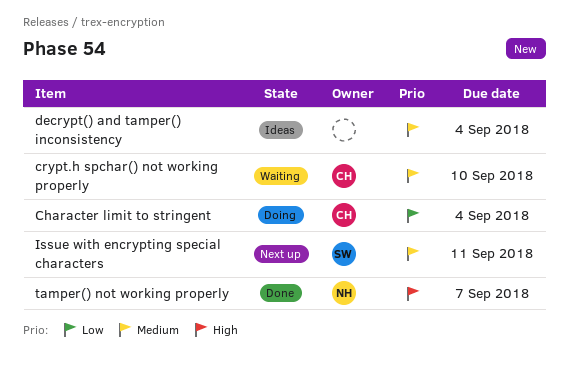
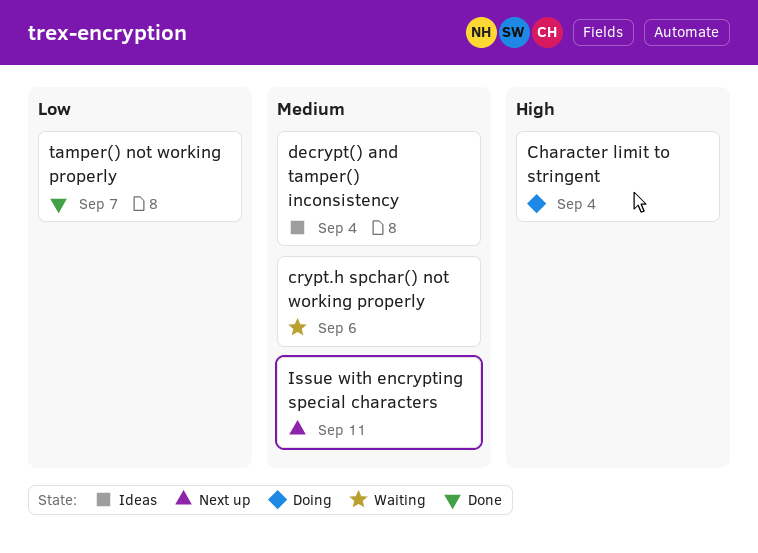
Character limit to stringent, priority: Low -> High
crypt.h spchar() not working properly, due: Sep 10 -> Sep 6
tamper() not working properly, priority: High -> Low

